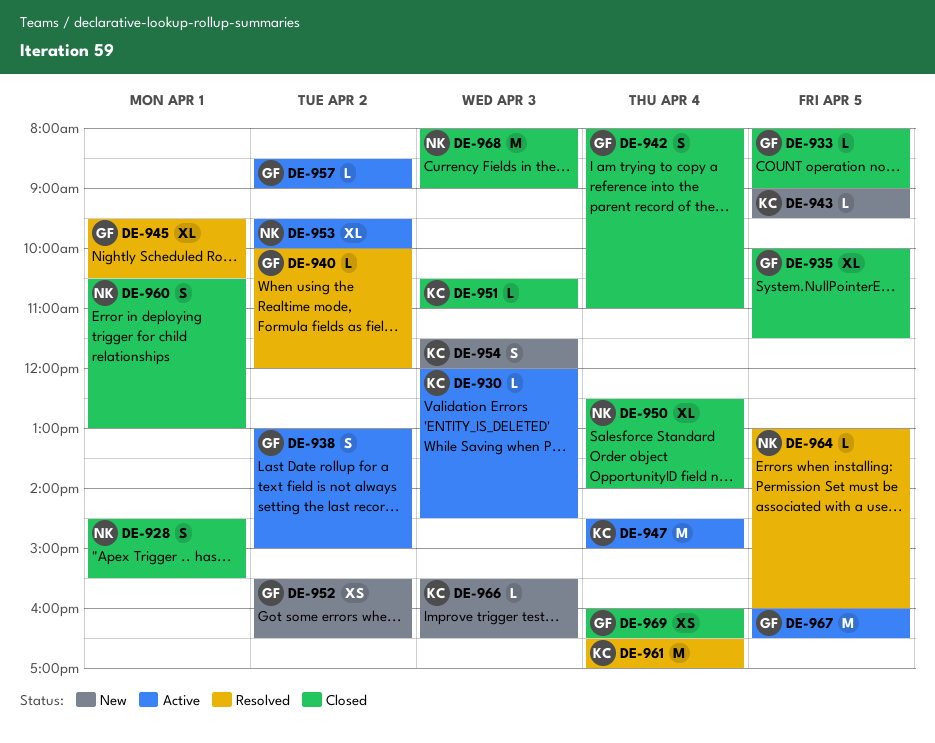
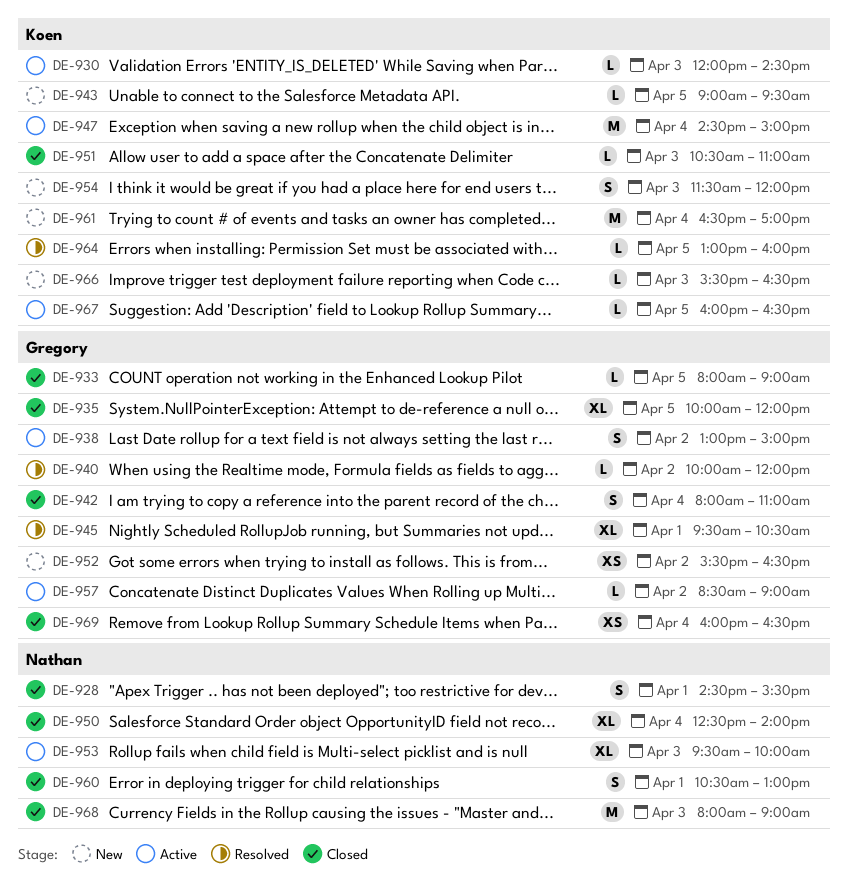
DE-935, ends: 11:30 -> 12:00
DE-953, day: Apr 2 -> Apr 3
DE-961, status: Resolved -> New
DE-964, owner: Nathan -> Koen
DE-967, owner: Gregory -> Koen
DE-967, estimate: M -> L

